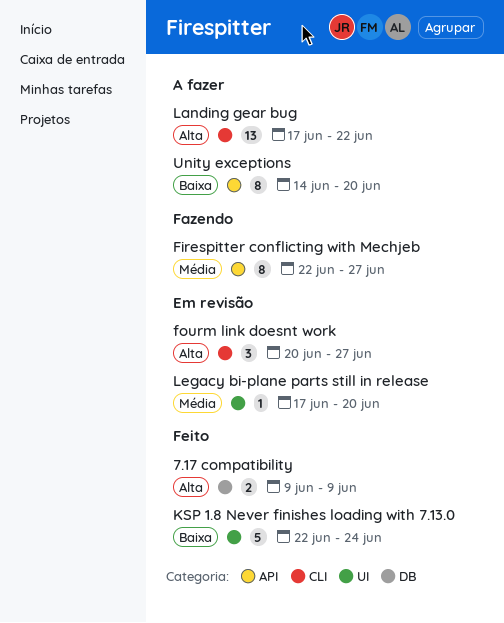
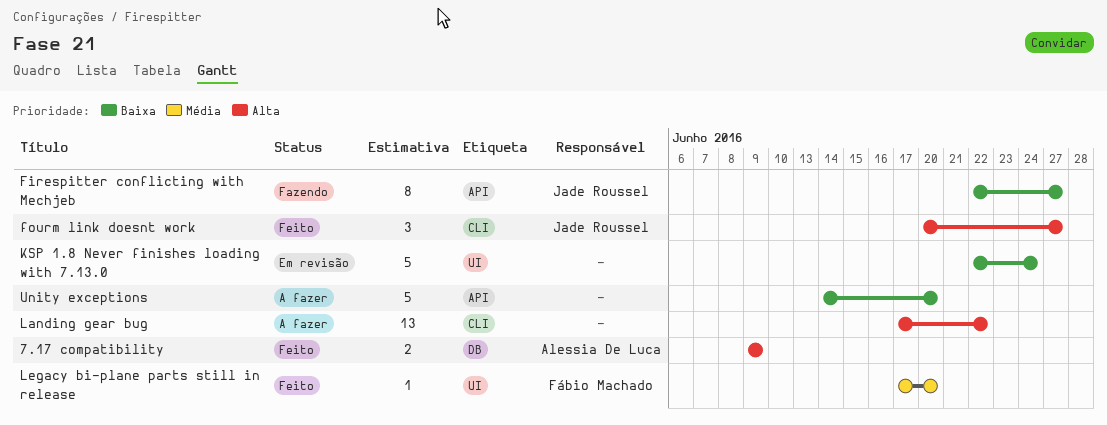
Firespitter conflicting with Mechjeb, priority: Média -> Baixa
fourm link doesnt work, status: Em revisão -> Feito
KSP 1.8 Never finishes loading with 7.13.0, status: Feito -> Em revisão
Legacy bi-plane parts still in release, status: Em revisão -> Feito
Unity exceptions, estimate: 8 -> 5

